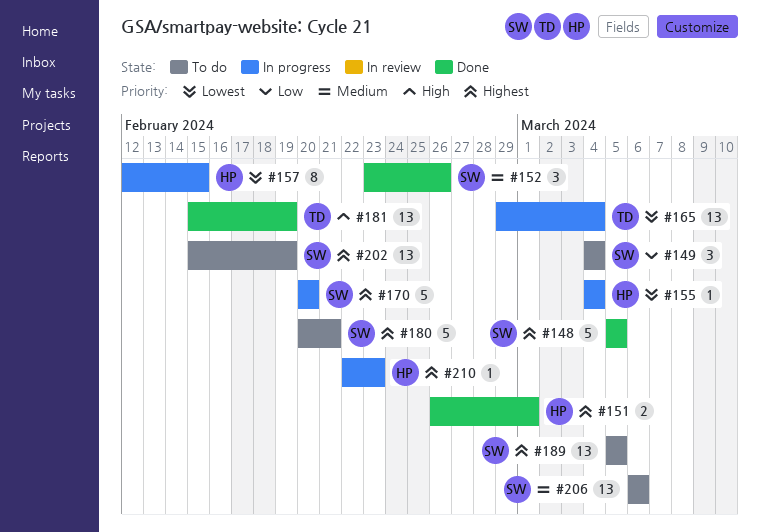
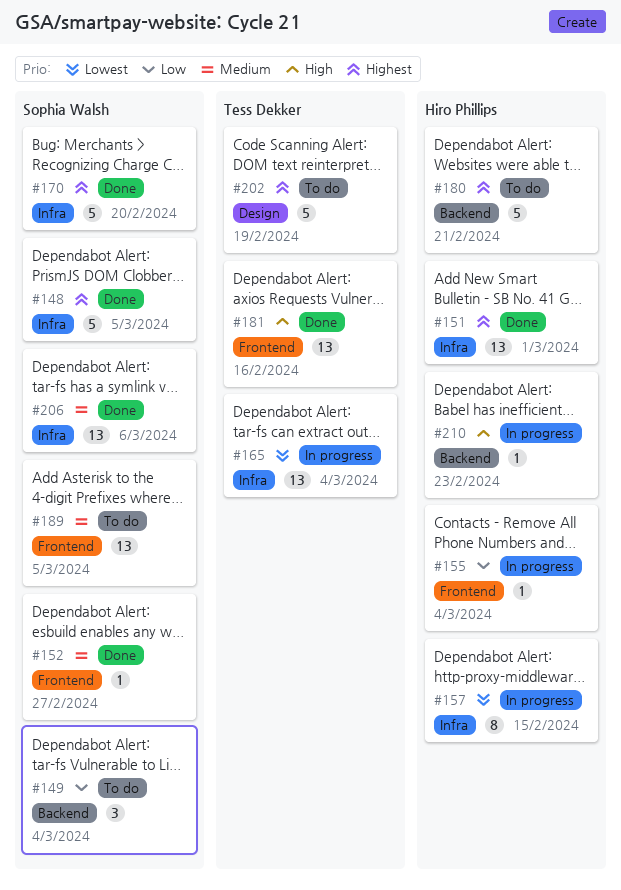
#151, estimate: 2 -> 13
#152, estimate: 3 -> 1
#152, due: Feb 26 -> Feb 27
#155, priority: Lowest -> Low
#170, status: In progress -> Done
#180, owner: Sophia Walsh -> Hiro Phillips
#181, due: Feb 19 -> Feb 16
#189, priority: Highest -> Medium
#202, owner: Sophia Walsh -> Tess Dekker
#202, estimate: 13 -> 5
#206, status: To do -> Done
#210, priority: Highest -> High

